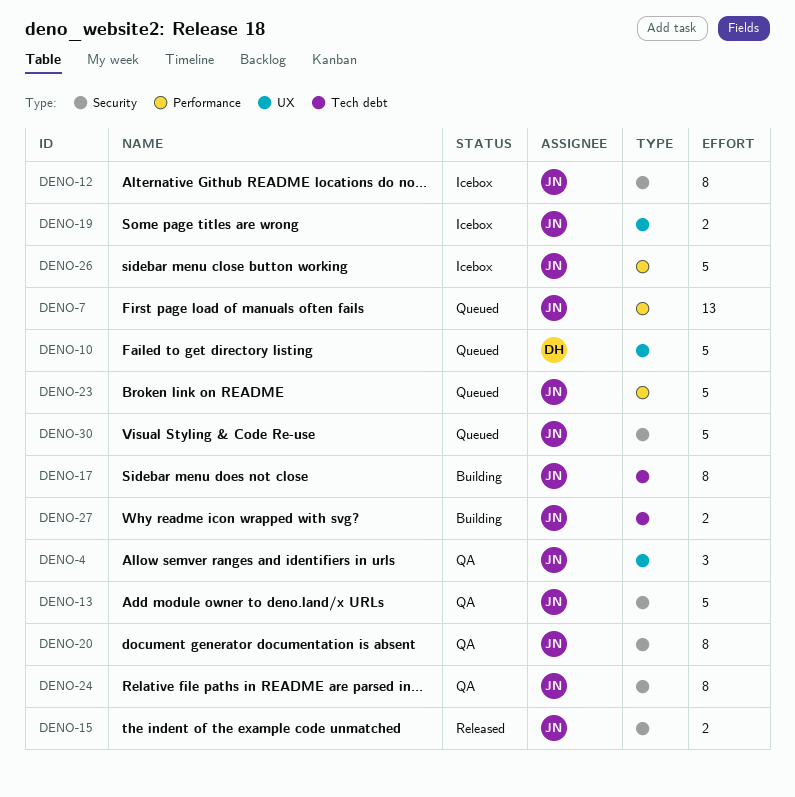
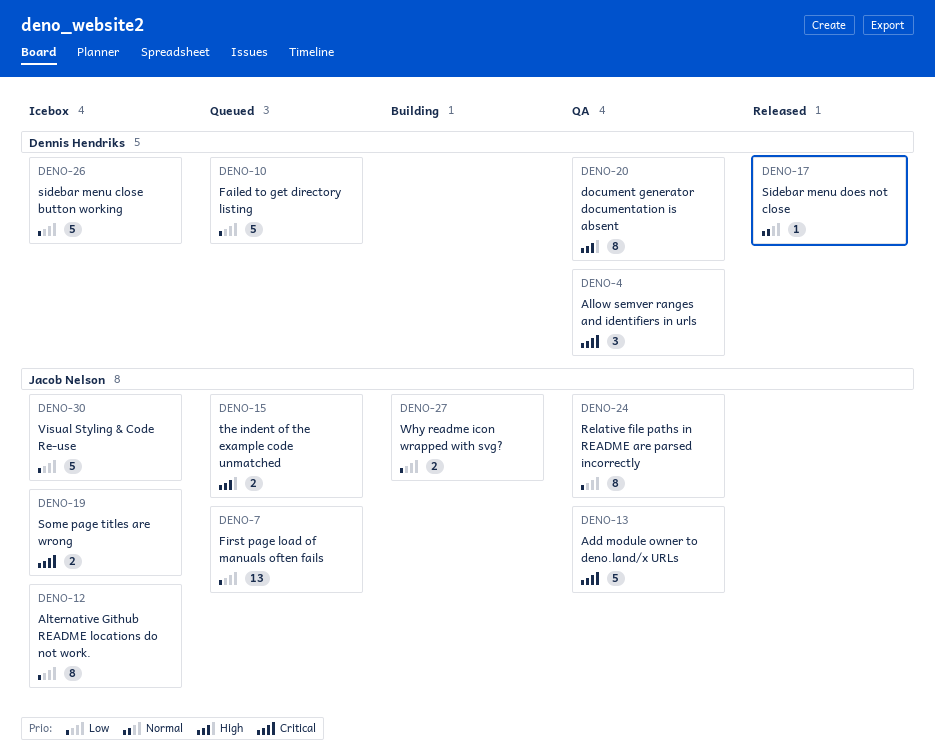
DENO-4, owner: Jacob Nelson -> Dennis Hendriks
DENO-15, status: Released -> Queued
DENO-17, status: Building -> Released
DENO-17, owner: Jacob Nelson -> Dennis Hendriks
DENO-17, estimate: 8 -> 1
DENO-20, owner: Jacob Nelson -> Dennis Hendriks
DENO-23: present -> none
DENO-26, owner: Jacob Nelson -> Dennis Hendriks
DENO-30, status: Queued -> Icebox

